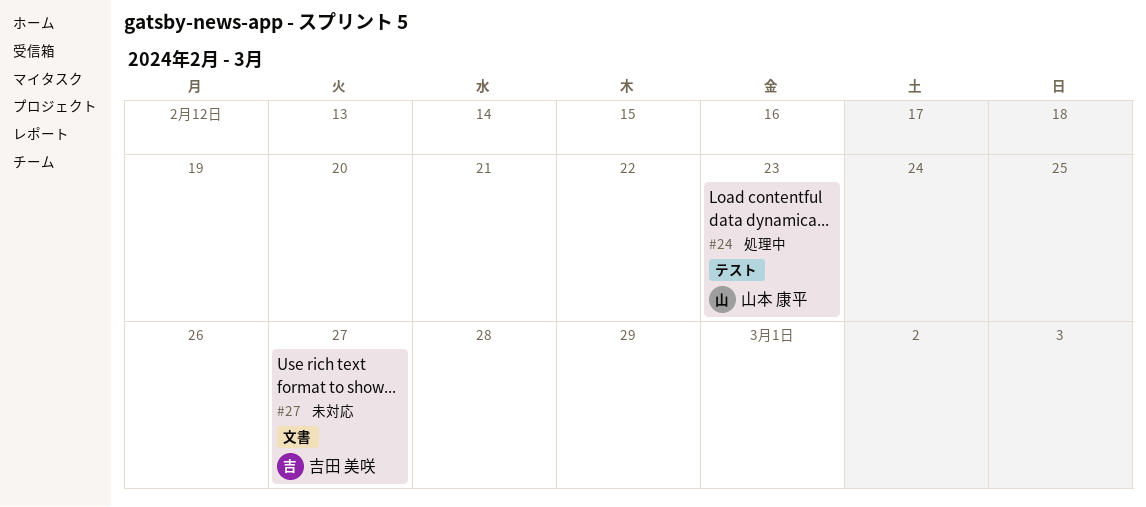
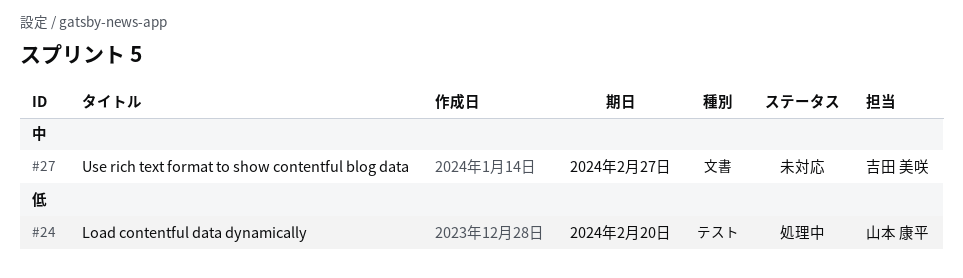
#24, due: Feb 23 -> Feb 20

